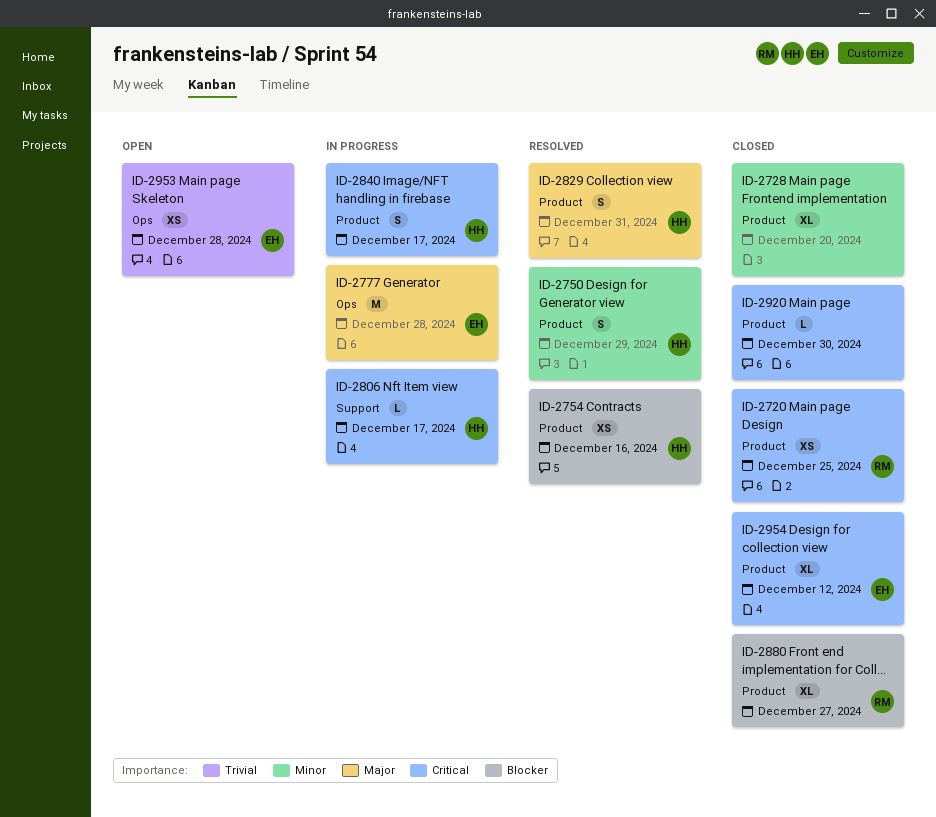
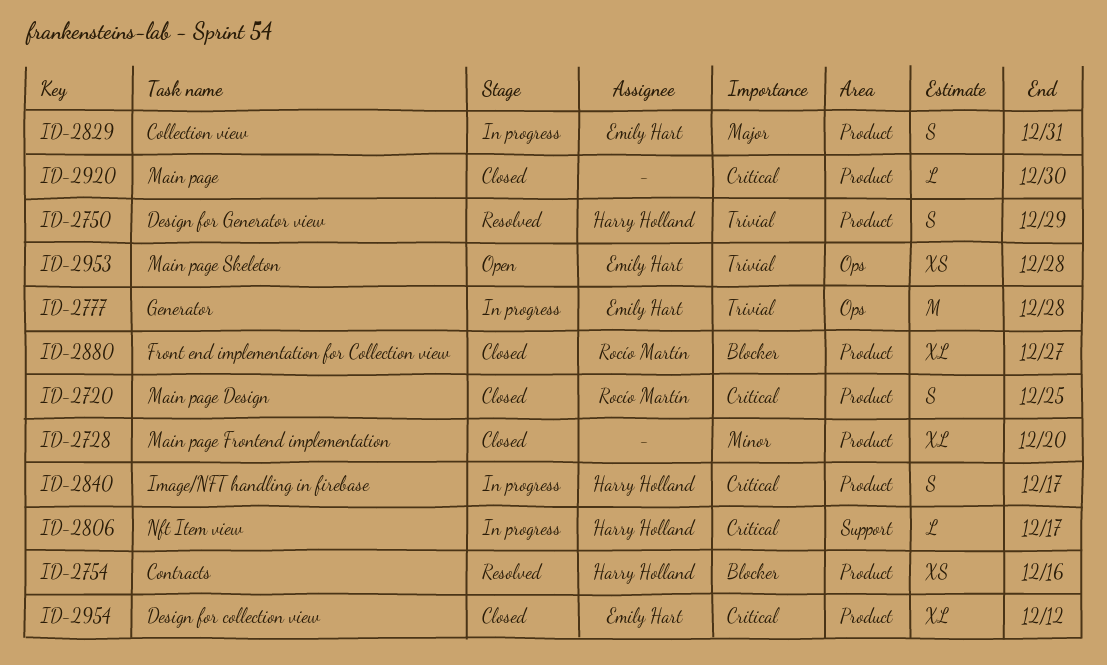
ID-2720, estimate: XS -> S
ID-2750, priority: Minor -> Trivial
ID-2777, priority: Major -> Trivial
ID-2829, status: Resolved -> In progress
ID-2829, owner: Harry Holland -> Emily Hart

